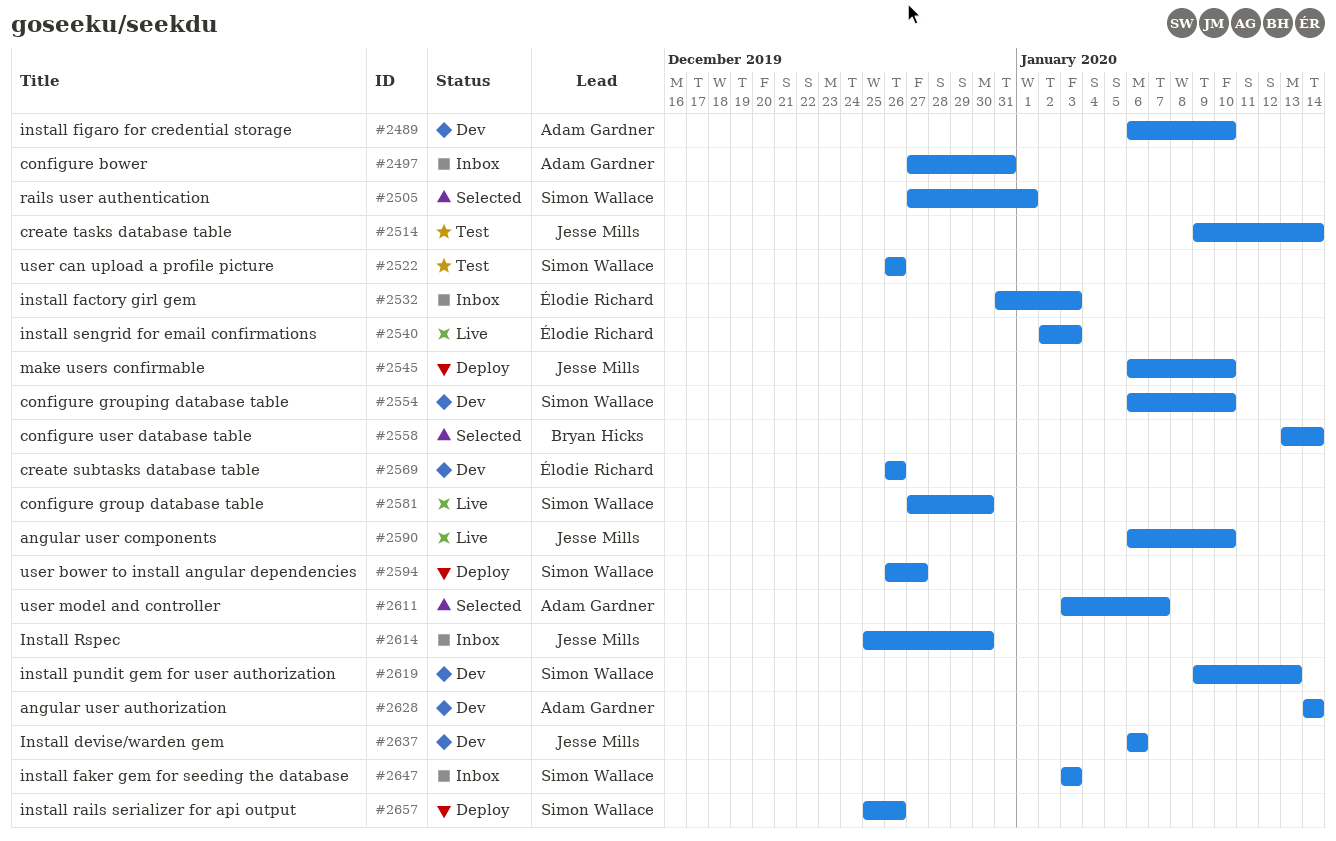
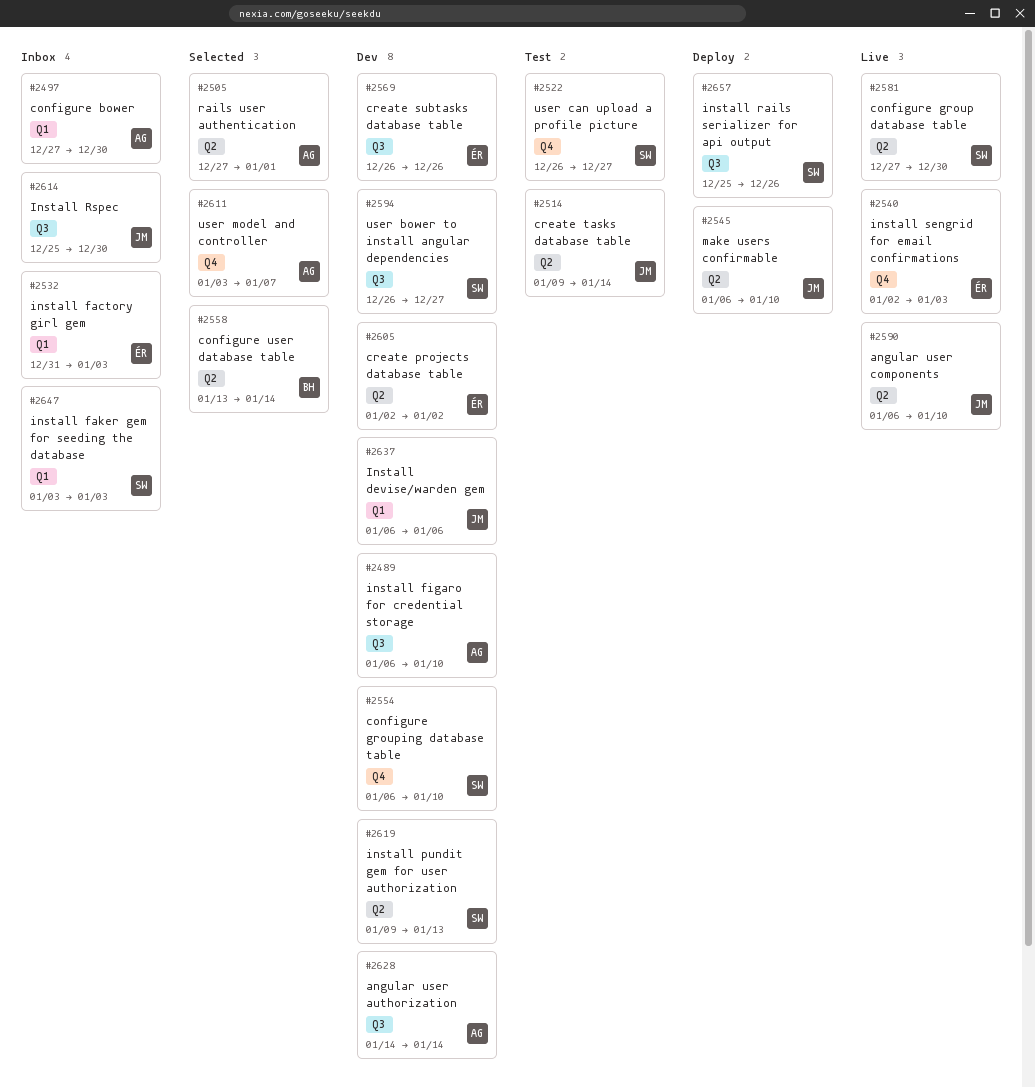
#2497, due: Dec 31 -> Dec 30
#2505, owner: Simon Wallace -> Adam Gardner
#2522, due: Dec 26 -> Dec 27
#2594, status: Deploy -> Dev
#2605: none -> present

